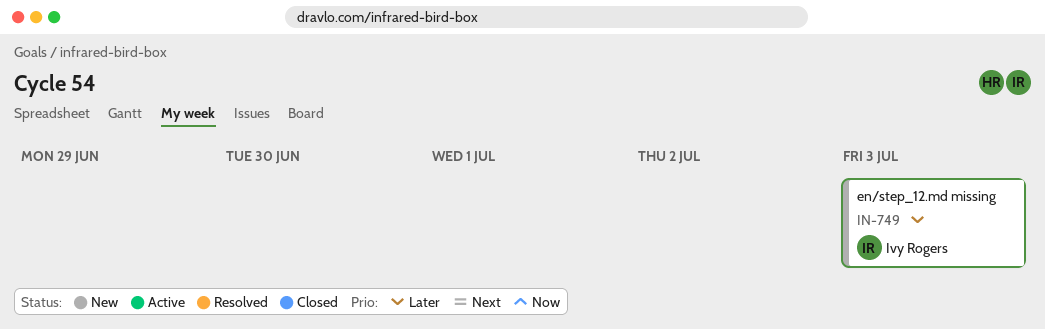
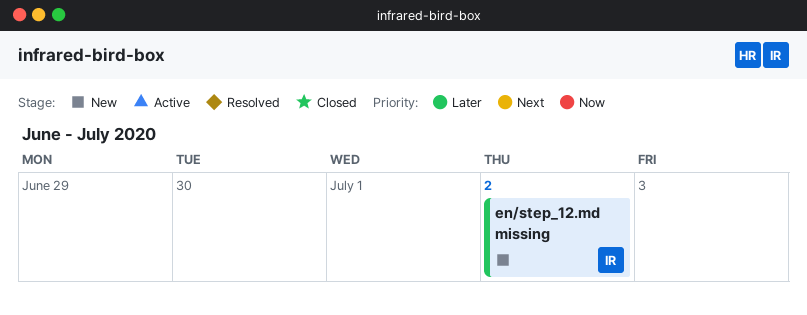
en/step_12.md missing, due: Jul 3 -> Jul 2

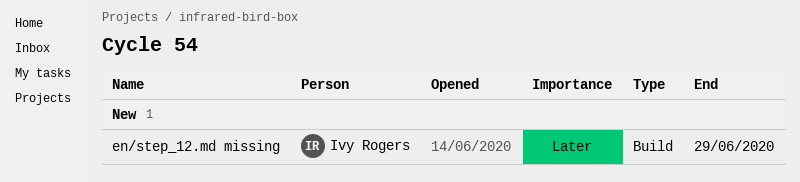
en/step_12.md missing, due: Jul 2 -> Jun 29

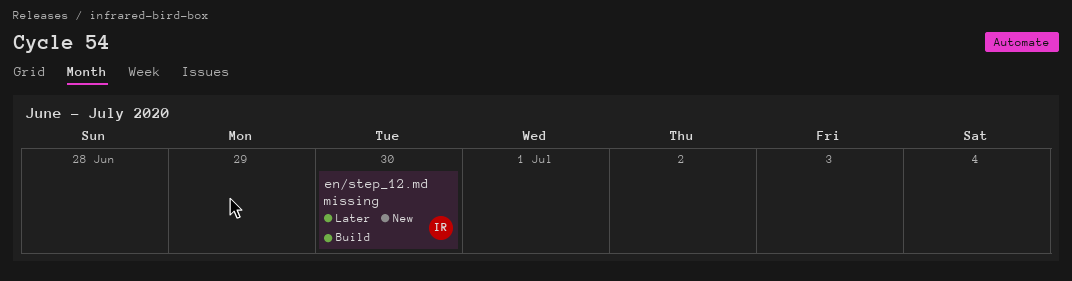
en/step_12.md missing, due: Jun 29 -> Jun 30

